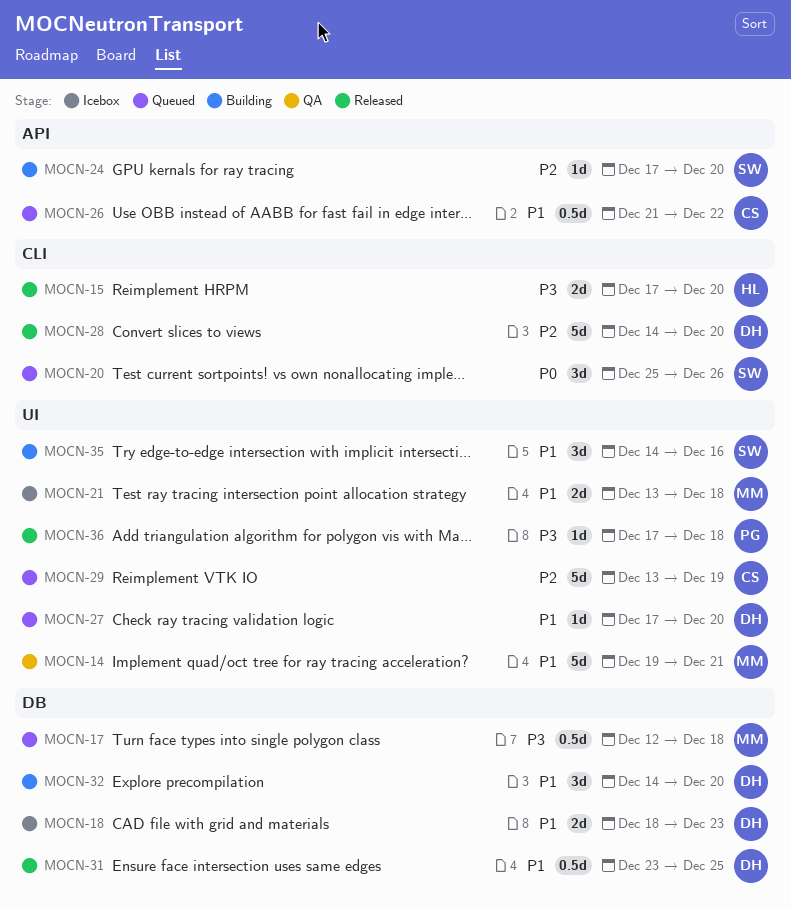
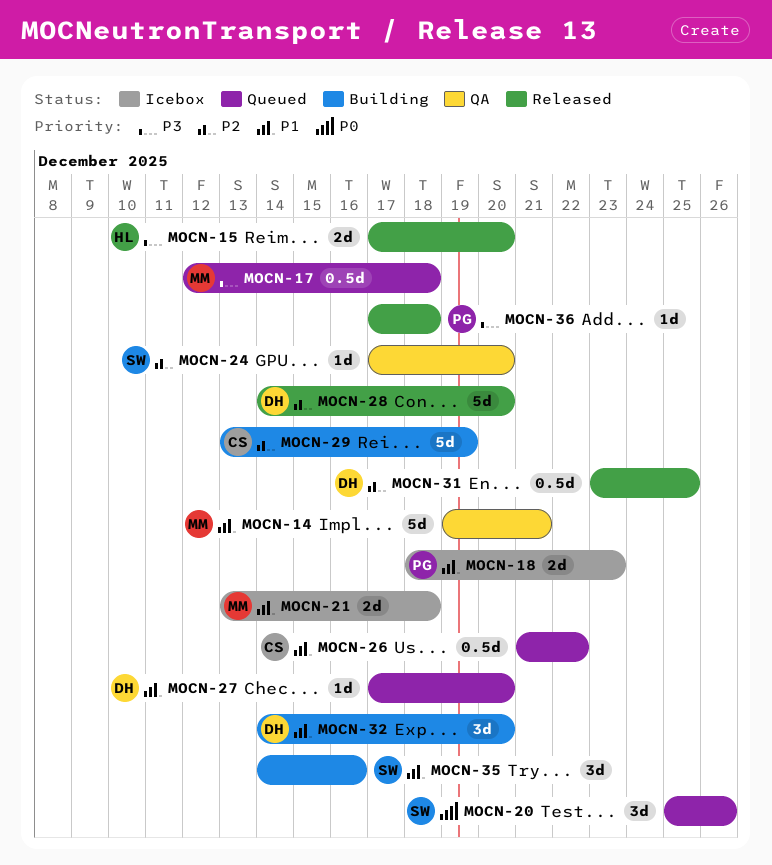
MOCN-18, owner: DH -> PG
MOCN-24, status: Building -> QA
MOCN-29, status: Queued -> Building
MOCN-31, priority: P1 -> P2

